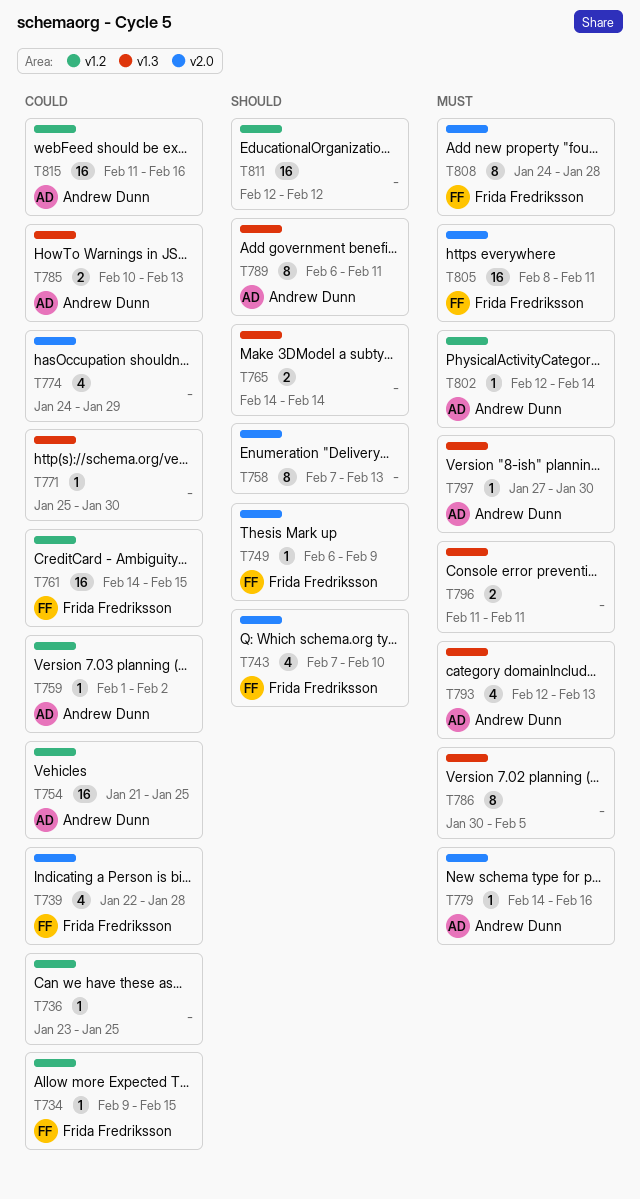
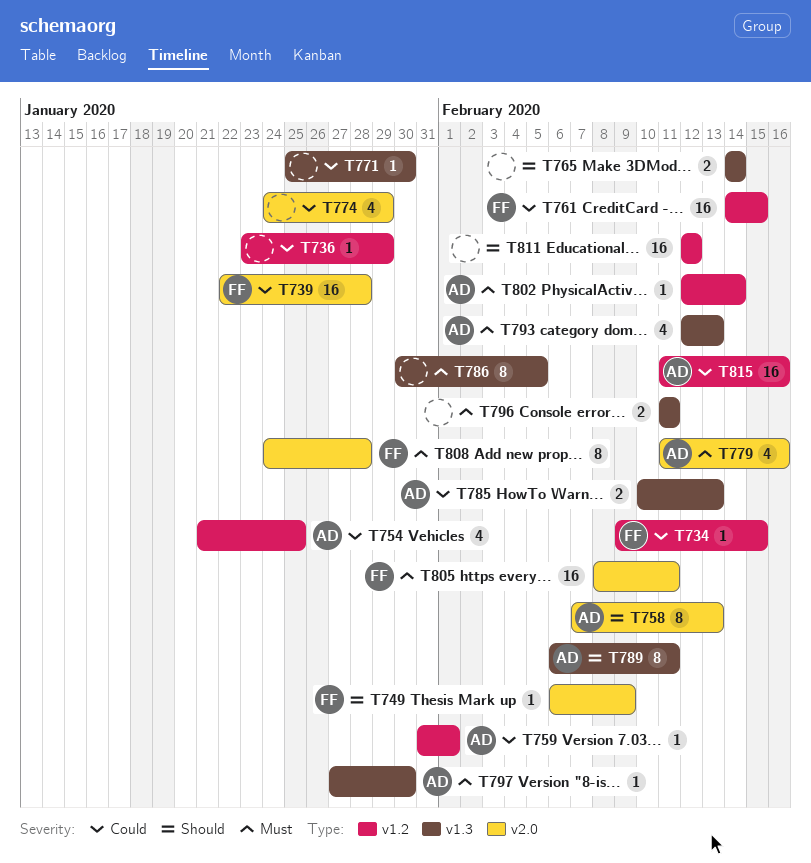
T736, due: Jan 25 -> Jan 29
T739, estimate: 4 -> 16
T743: present -> none
T754, estimate: 16 -> 4
T758, owner: none -> Andrew Dunn
T759, start: Feb 1 -> Jan 31
T759, due: Feb 2 -> Feb 1
T779, estimate: 1 -> 4
T779, start: Feb 14 -> Feb 11

